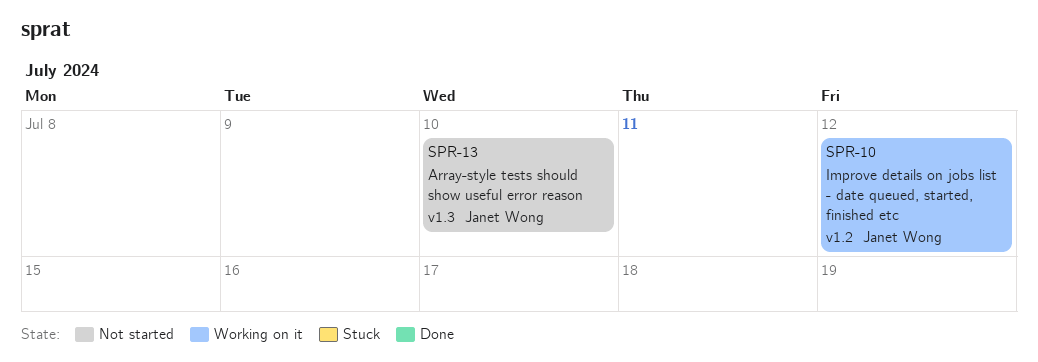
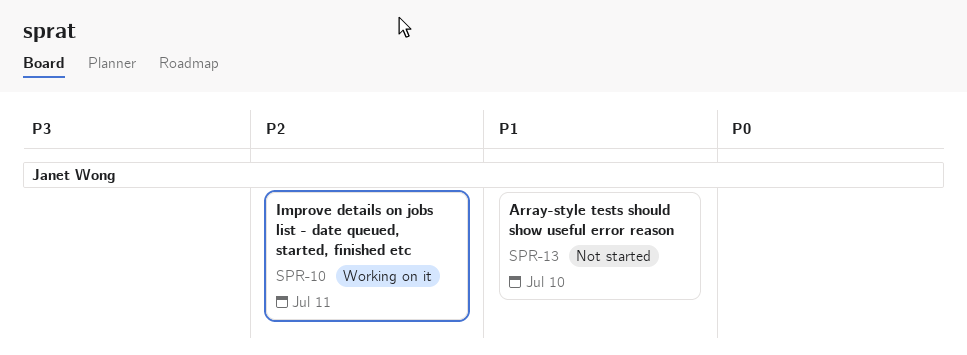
SPR-10, due: Jul 12 -> Jul 11

